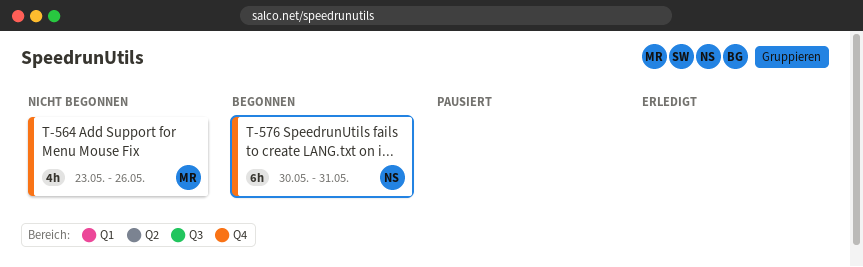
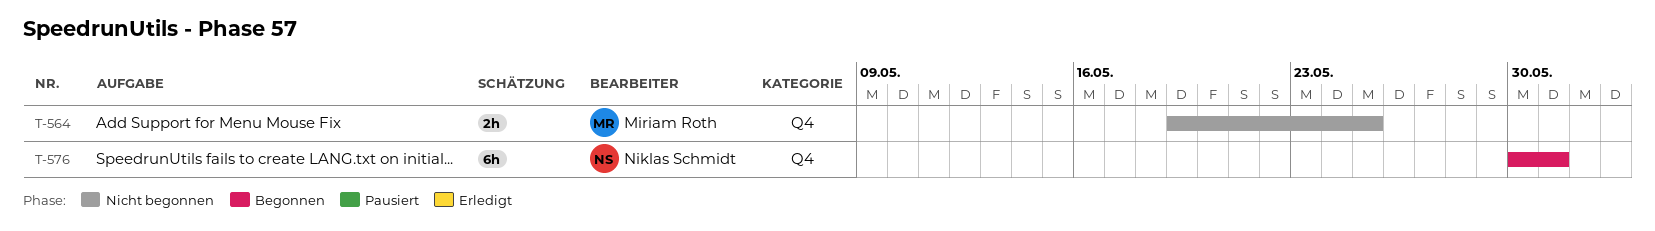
T-564, estimate: 4h -> 2h
T-564, start: May 23 -> May 19
T-564, due: May 26 -> May 25

